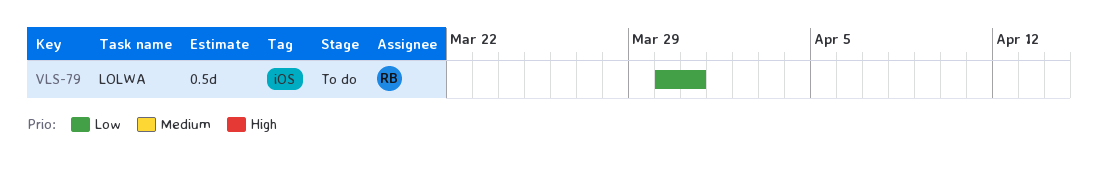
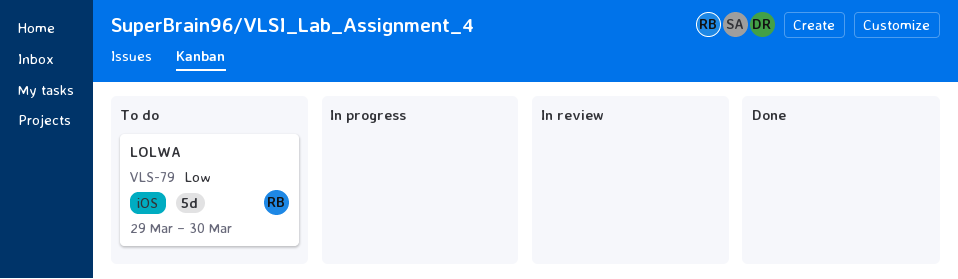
VLS-79, estimate: 0.5d -> 5d
VLS-79, start: Mar 30 -> Mar 29
VLS-79, due: Mar 31 -> Mar 30

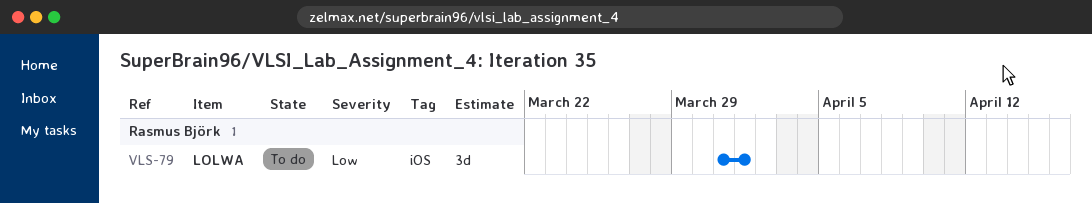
VLS-79, estimate: 5d -> 3d
VLS-79, start: Mar 29 -> Mar 31
VLS-79, due: Mar 30 -> Apr 1

